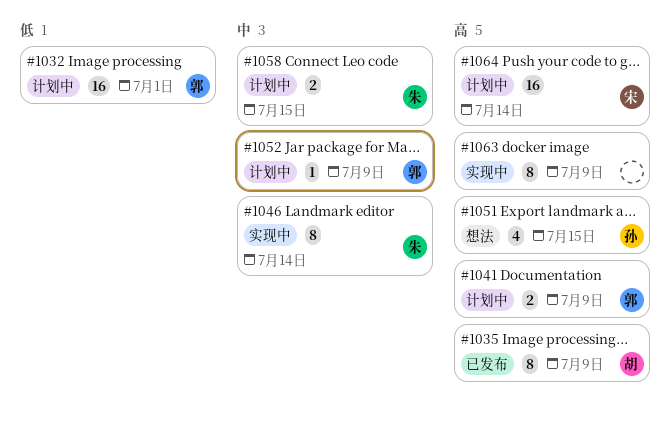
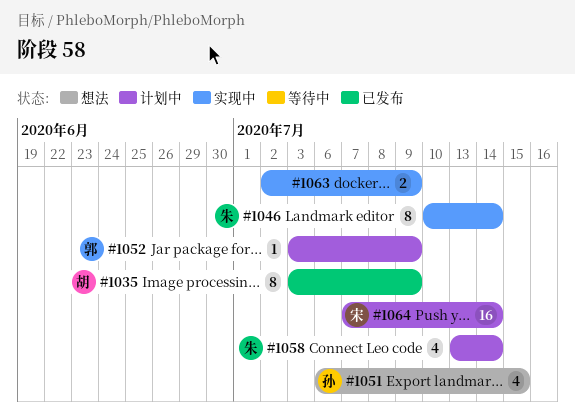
#1032: present -> none
#1041: present -> none
#1058, estimate: 2 -> 4
#1058, due: Jul 15 -> Jul 14
#1063, estimate: 8 -> 2

